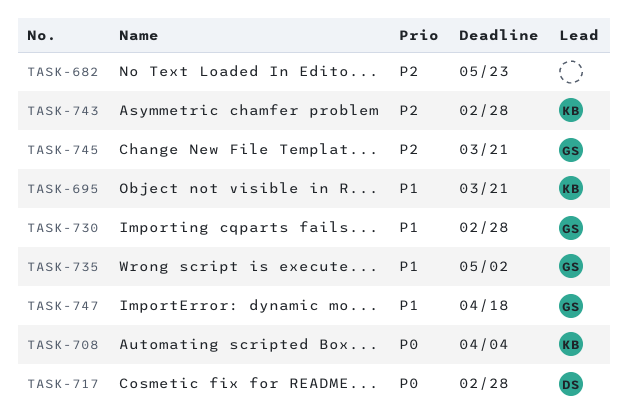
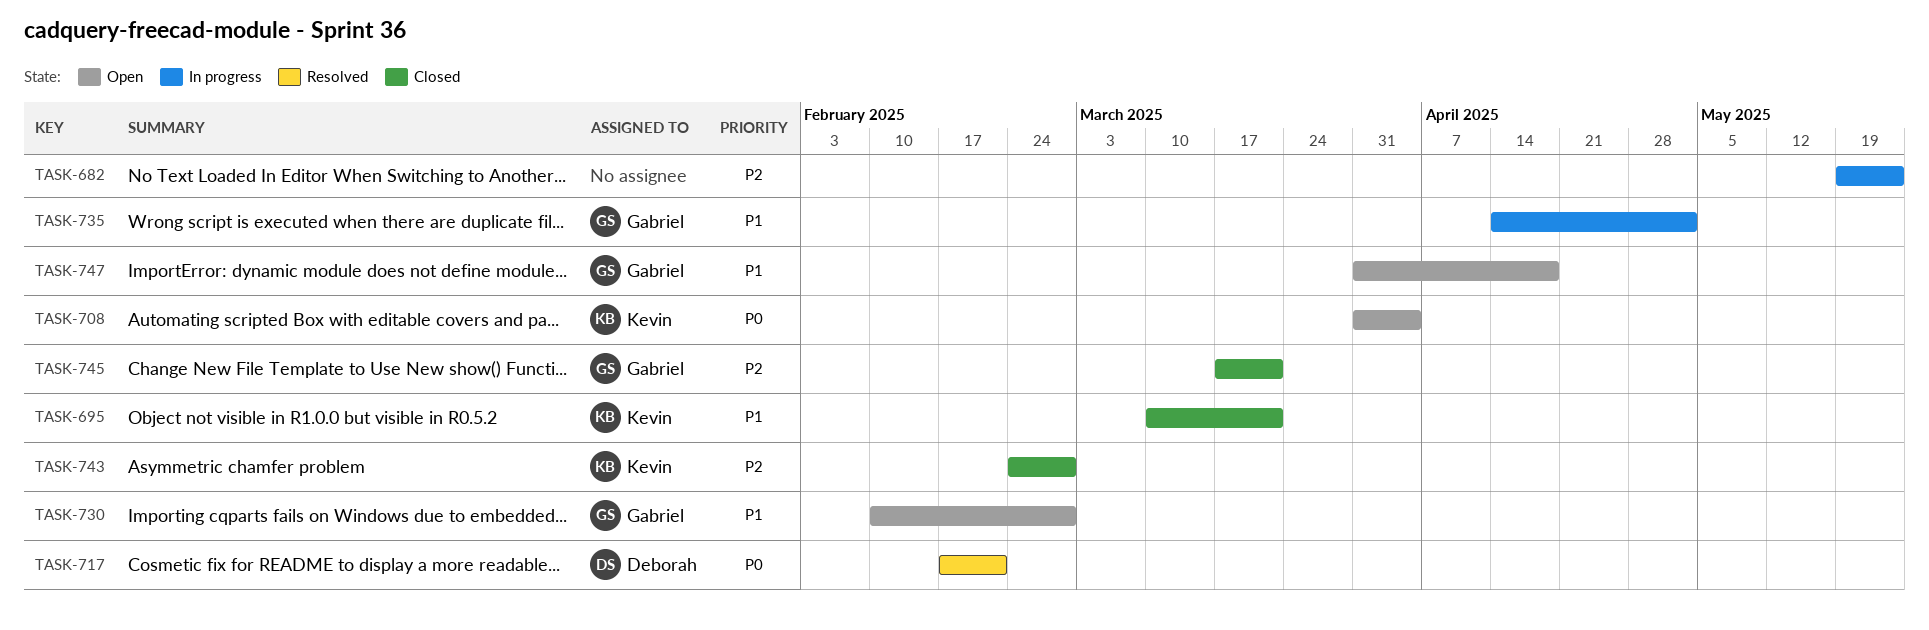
TASK-717, due: Feb 28 -> Feb 21

